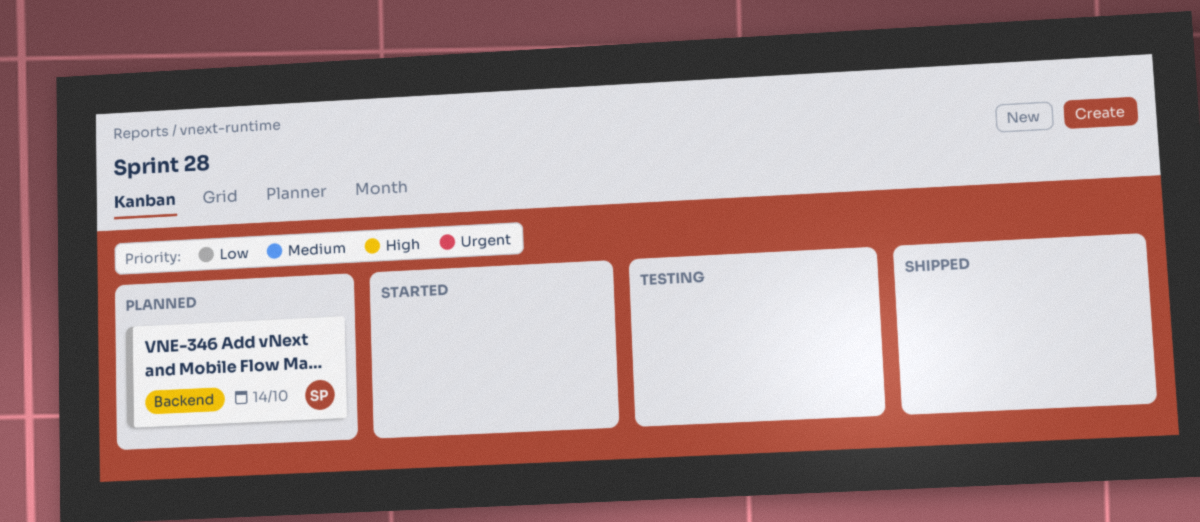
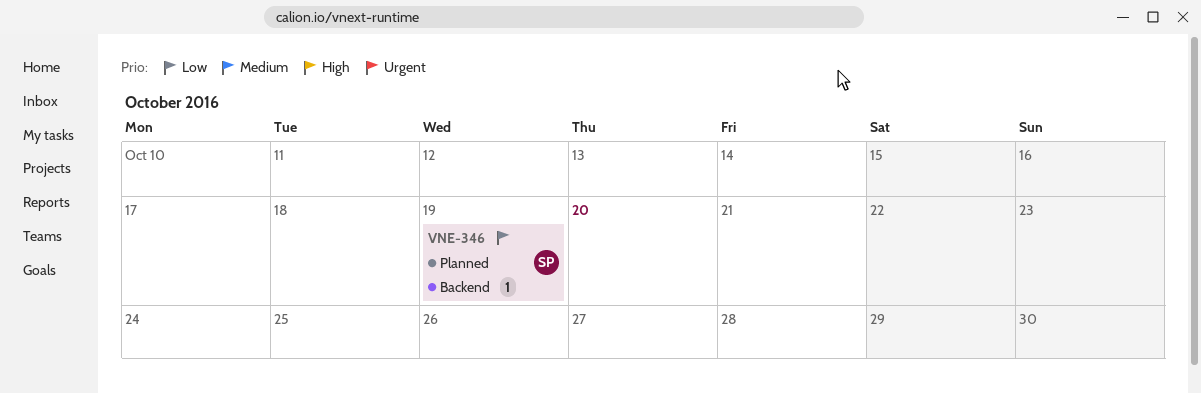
VNE-346, due: Oct 14 -> Oct 19

